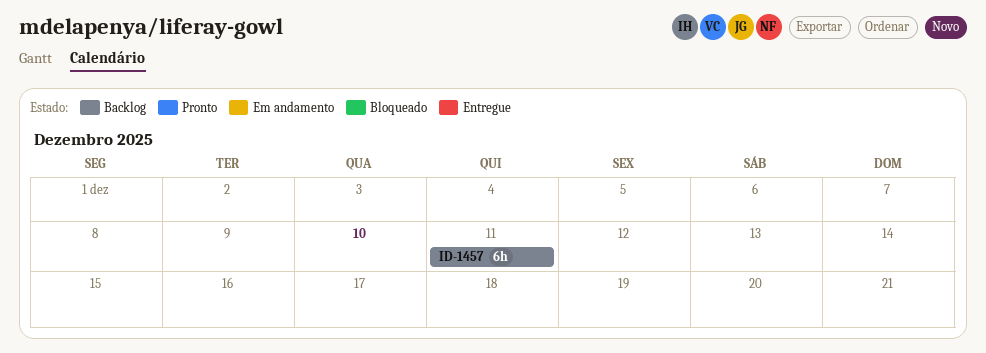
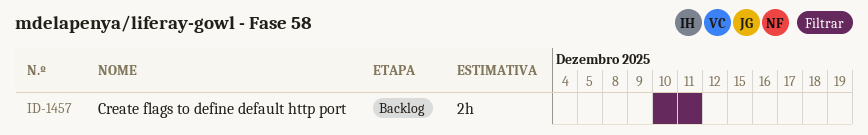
ID-1457, estimate: 6h -> 2h
ID-1457, start: Dec 11 -> Dec 10

